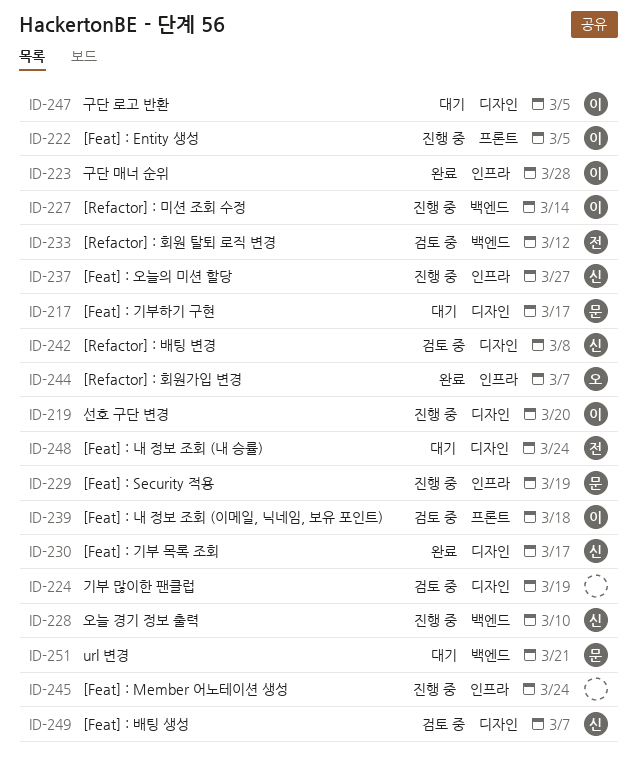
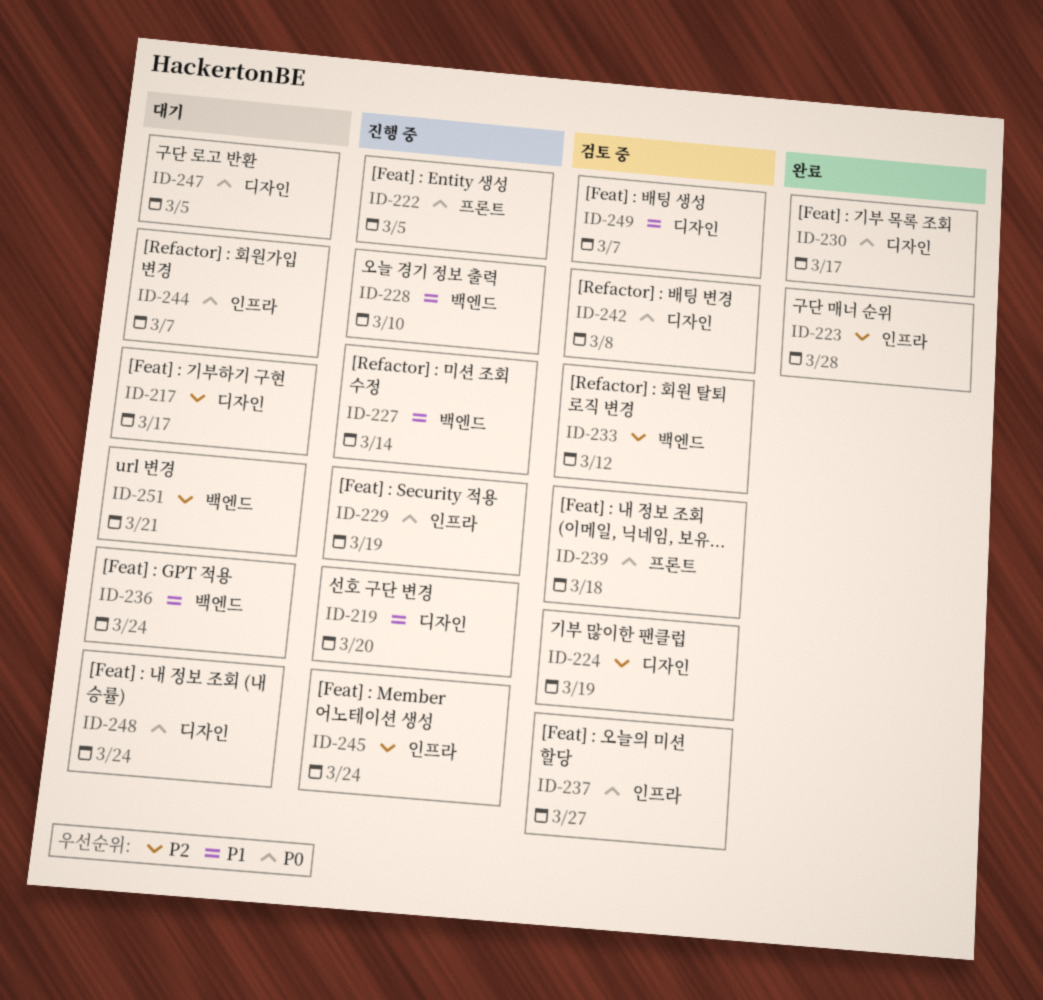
ID-236: none -> present
ID-237, status: 진행 중 -> 검토 중
ID-244, status: 완료 -> 대기

